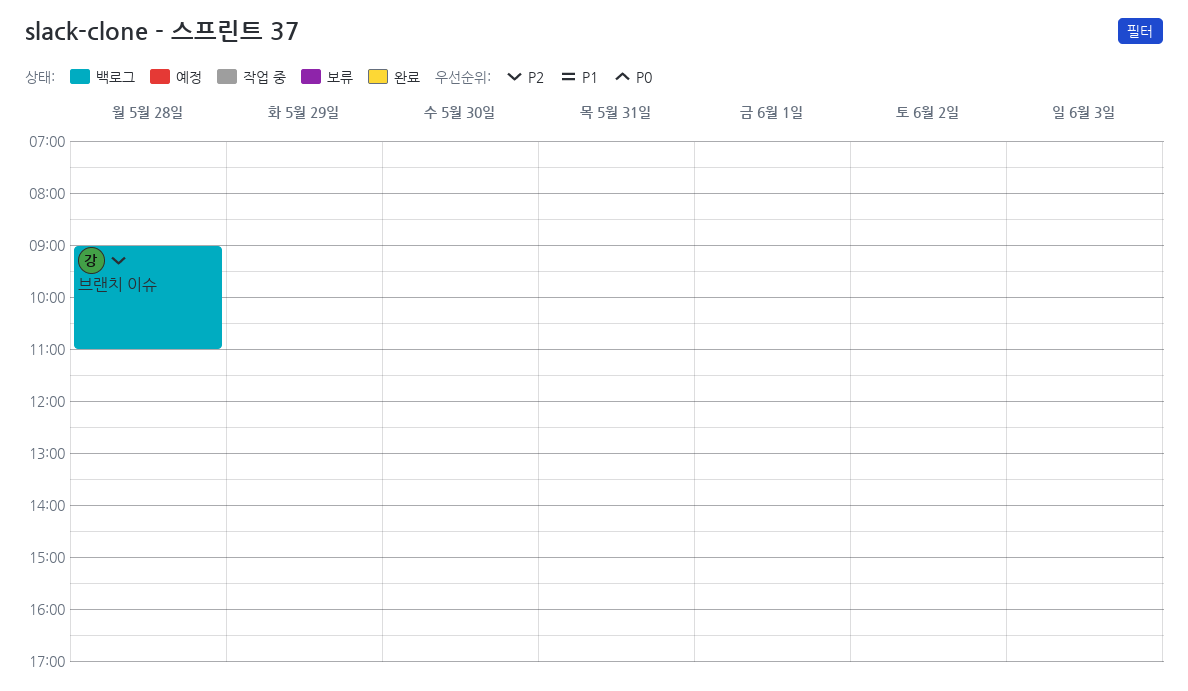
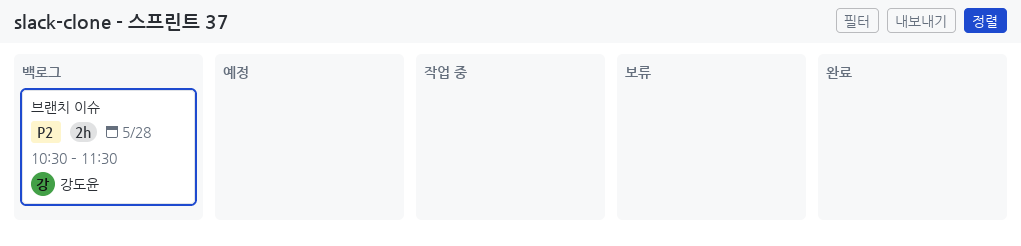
브랜치 이슈, begins: 09:00 -> 10:30
브랜치 이슈, ends: 11:00 -> 11:30

